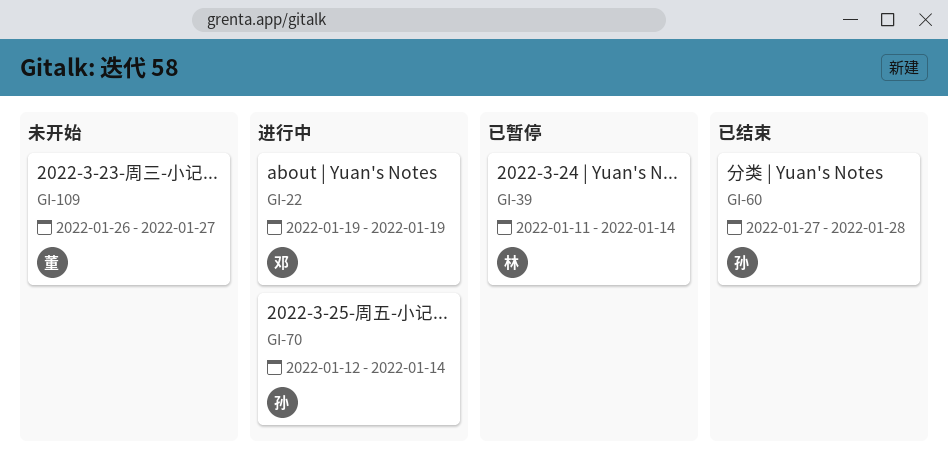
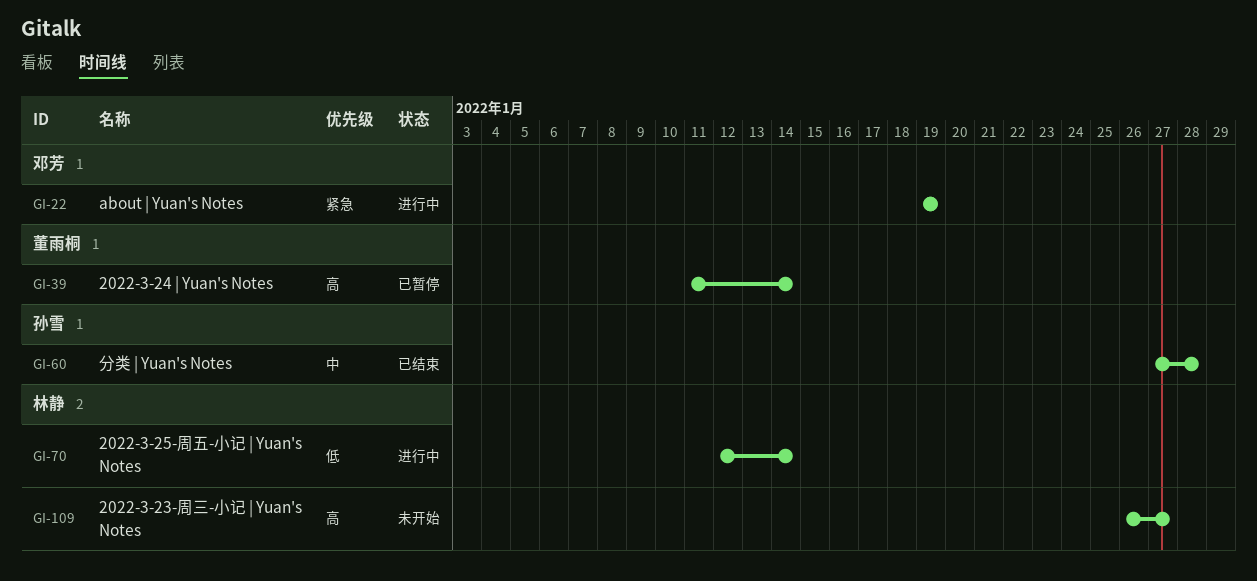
GI-39, owner: 林静 -> 董雨桐
GI-70, owner: 孙雪 -> 林静
GI-109, owner: 董雨桐 -> 林静

